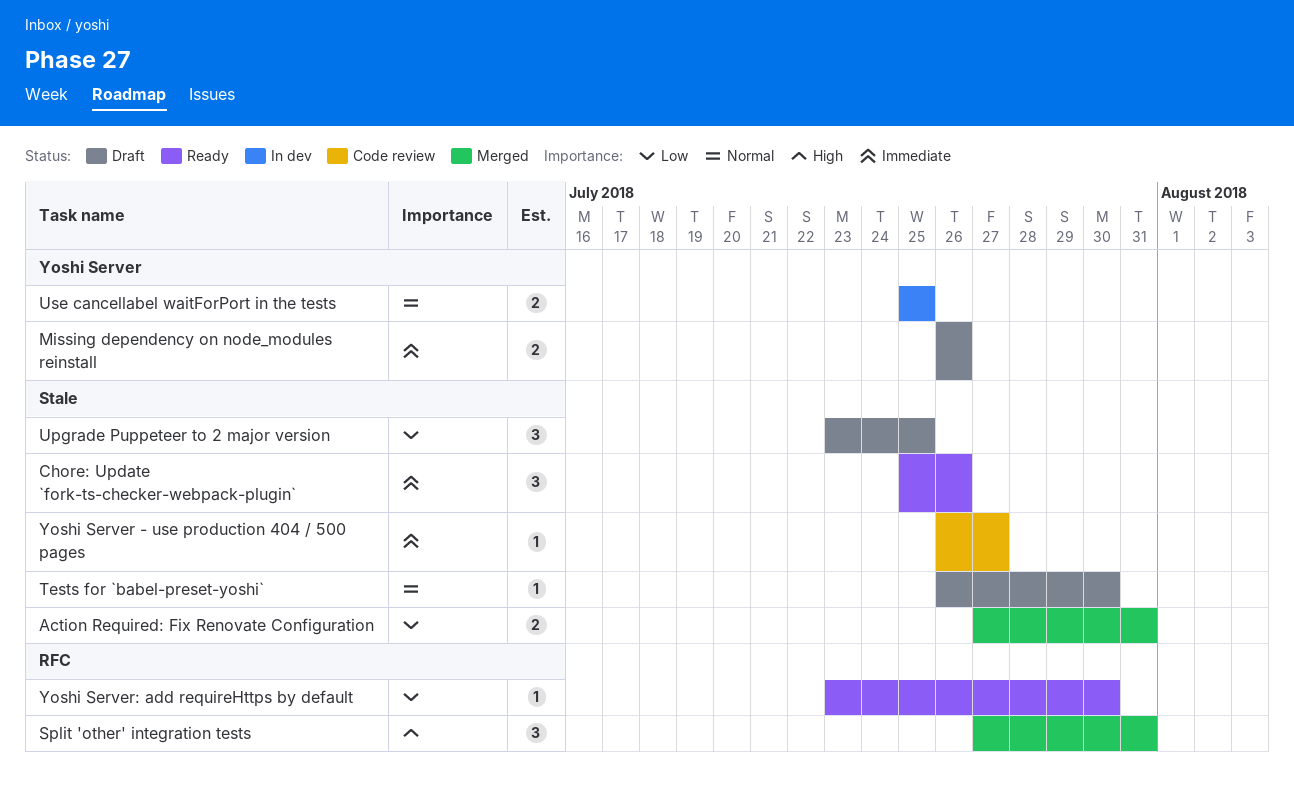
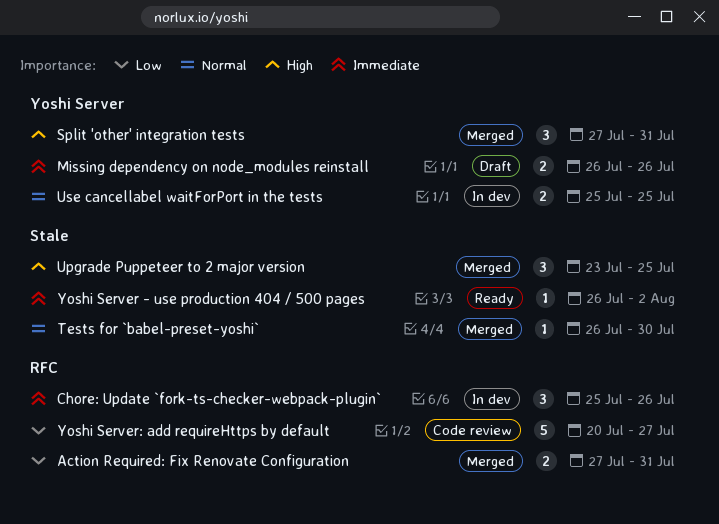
Action Required: Fix Renovate Configuration, label: Stale -> RFC
Chore: Update `fork-ts-checker-webpack-plugin`, status: Ready -> In dev
Chore: Update `fork-ts-checker-webpack-plugin`, label: Stale -> RFC
Split 'other' integration tests, label: RFC -> Yoshi Server
Tests for `babel-preset-yoshi`, status: Draft -> Merged
Upgrade Puppeteer to 2 major version, status: Draft -> Merged
Upgrade Puppeteer to 2 major version, priority: Low -> High
Yoshi Server - use production 404 / 500 pages, status: Code review -> Ready
Yoshi Server - use production 404 / 500 pages, due: Jul 27 -> Aug 2
Yoshi Server: add requireHttps by default, status: Ready -> Code review
Yoshi Server: add requireHttps by default, estimate: 1 -> 5
Yoshi Server: add requireHttps by default, start: Jul 23 -> Jul 20
Yoshi Server: add requireHttps by default, due: Jul 30 -> Jul 27

